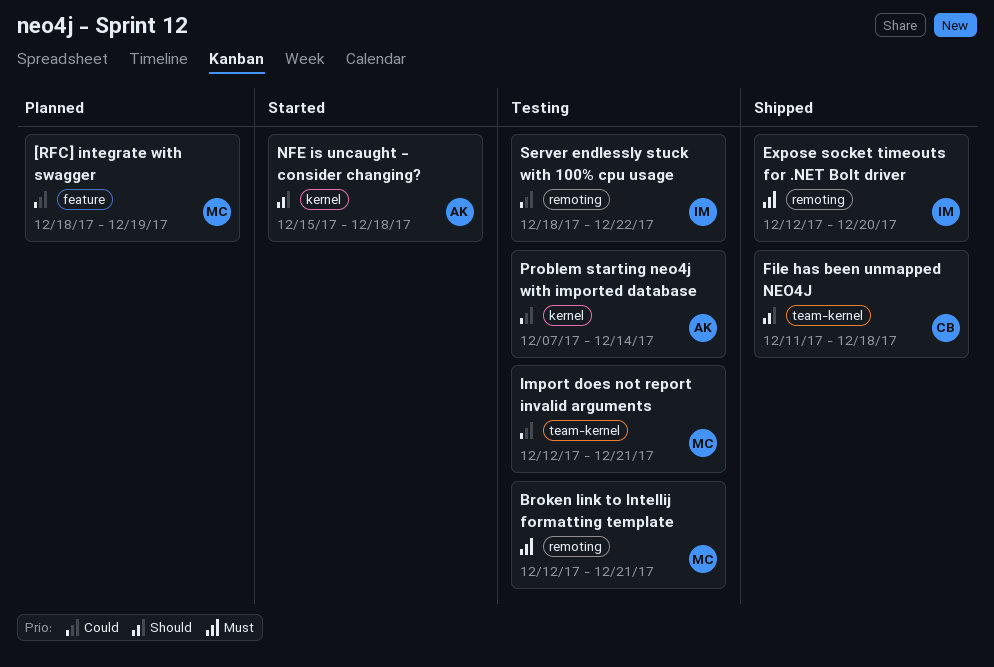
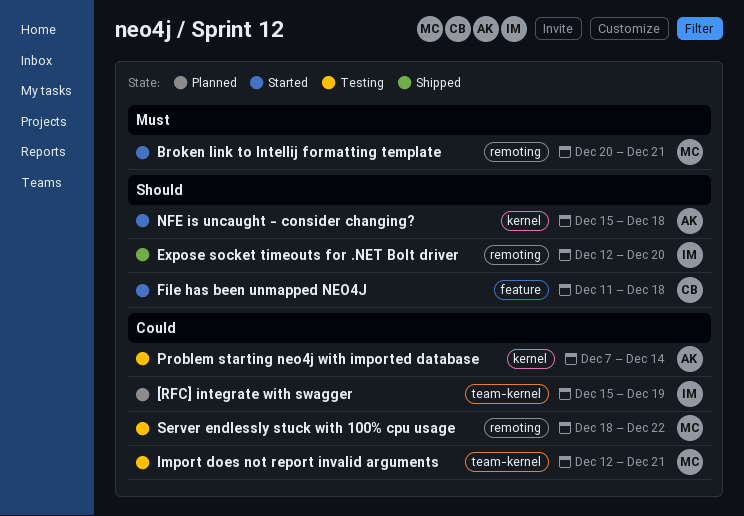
[RFC] integrate with swagger, owner: MC -> IM
[RFC] integrate with swagger, label: feature -> team-kernel
[RFC] integrate with swagger, start: Dec 18 -> Dec 15
Broken link to Intellij formatting template, status: Testing -> Started
Broken link to Intellij formatting template, start: Dec 12 -> Dec 20
Expose socket timeouts for .NET Bolt driver, priority: Must -> Should
File has been unmapped NEO4J, status: Shipped -> Started
File has been unmapped NEO4J, label: team-kernel -> feature
Server endlessly stuck with 100% cpu usage, owner: IM -> MC

